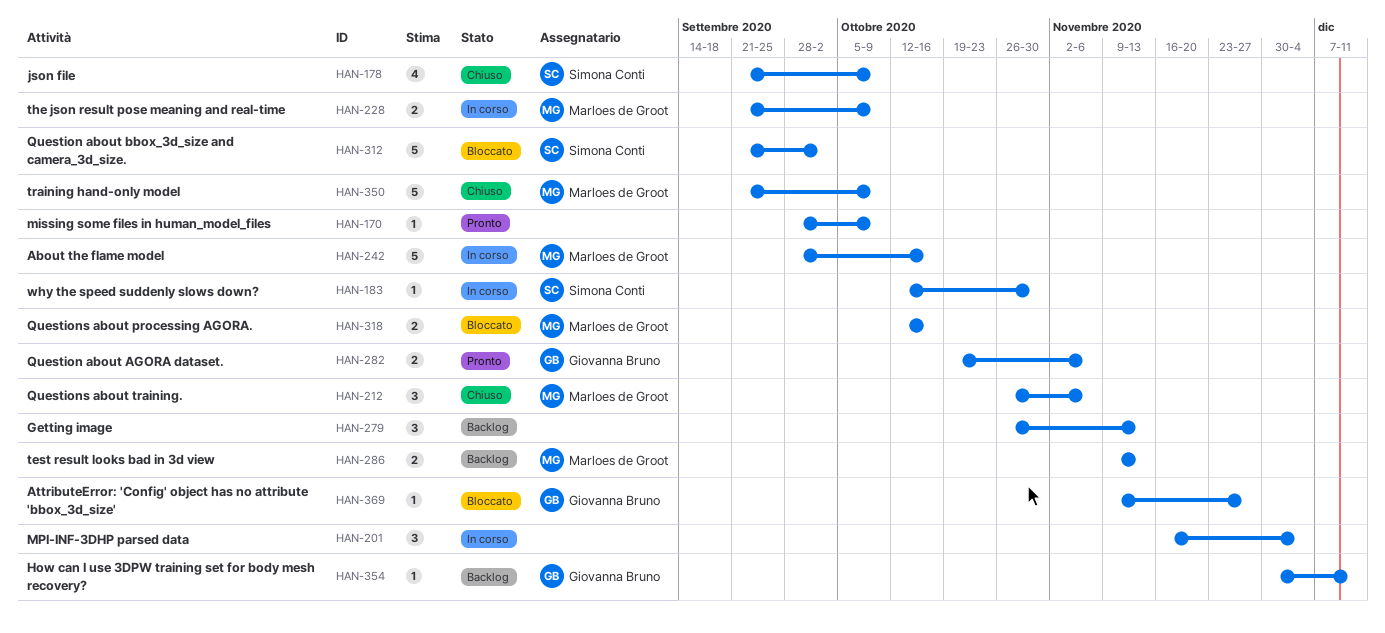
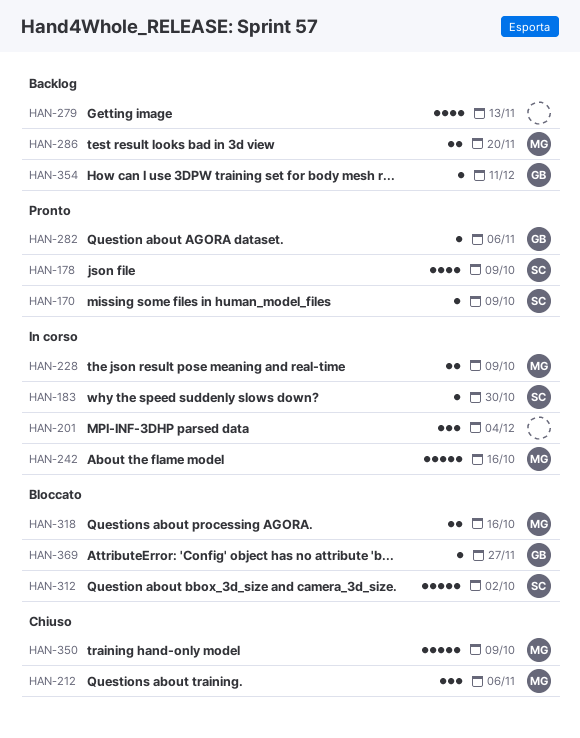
HAN-170, owner: none -> Simona Conti
HAN-178, status: Chiuso -> Pronto
HAN-279, estimate: 3 -> 4
HAN-282, estimate: 2 -> 1
HAN-286, due: Nov 13 -> Nov 20

